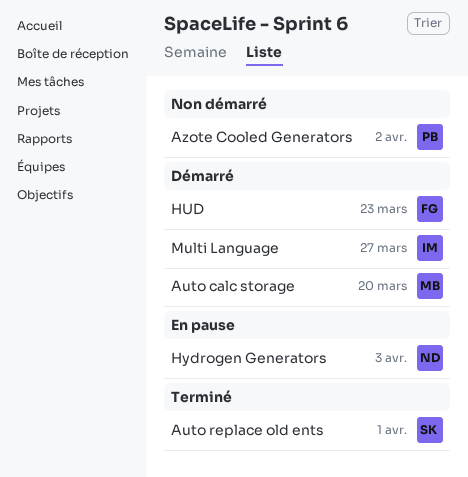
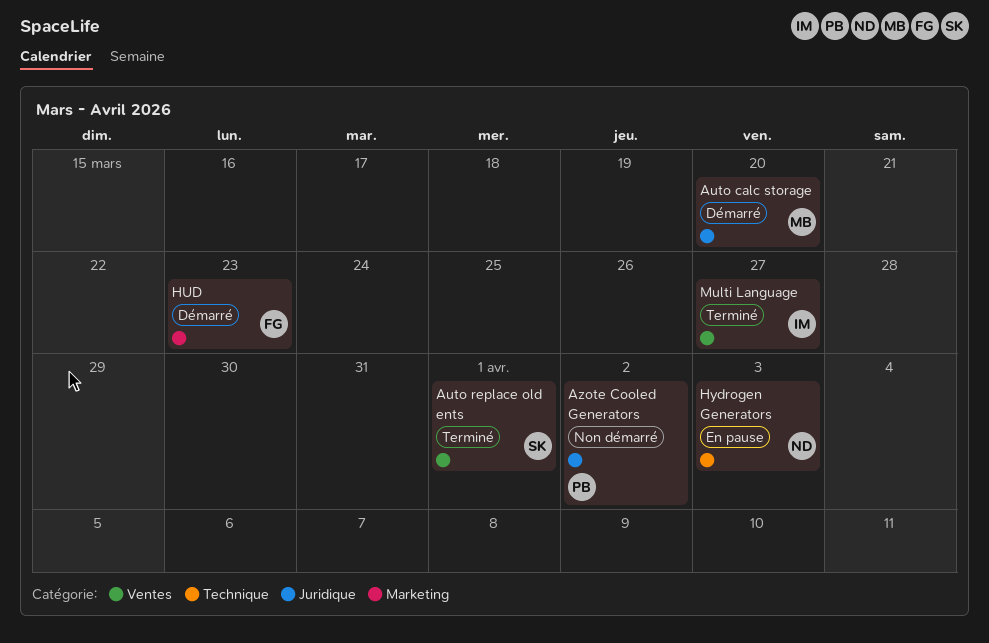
Multi Language, status: Démarré -> Terminé

